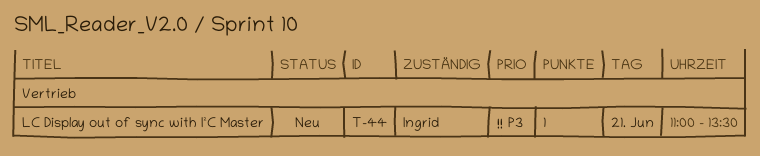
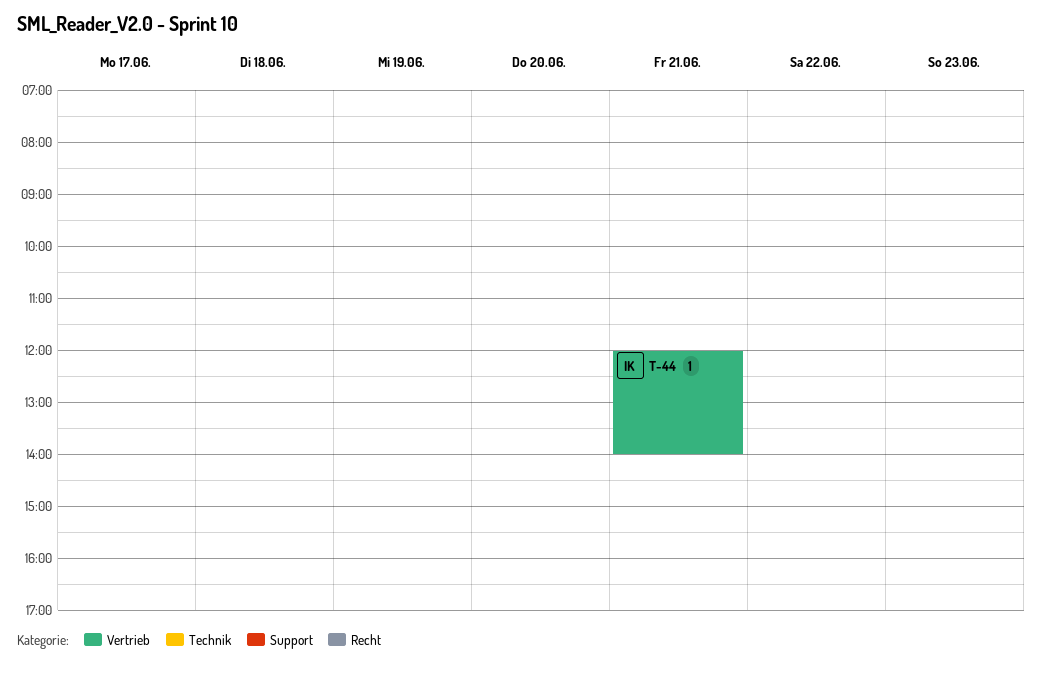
T-44, begins: 11:00 -> 12:00
T-44, ends: 13:30 -> 14:00

